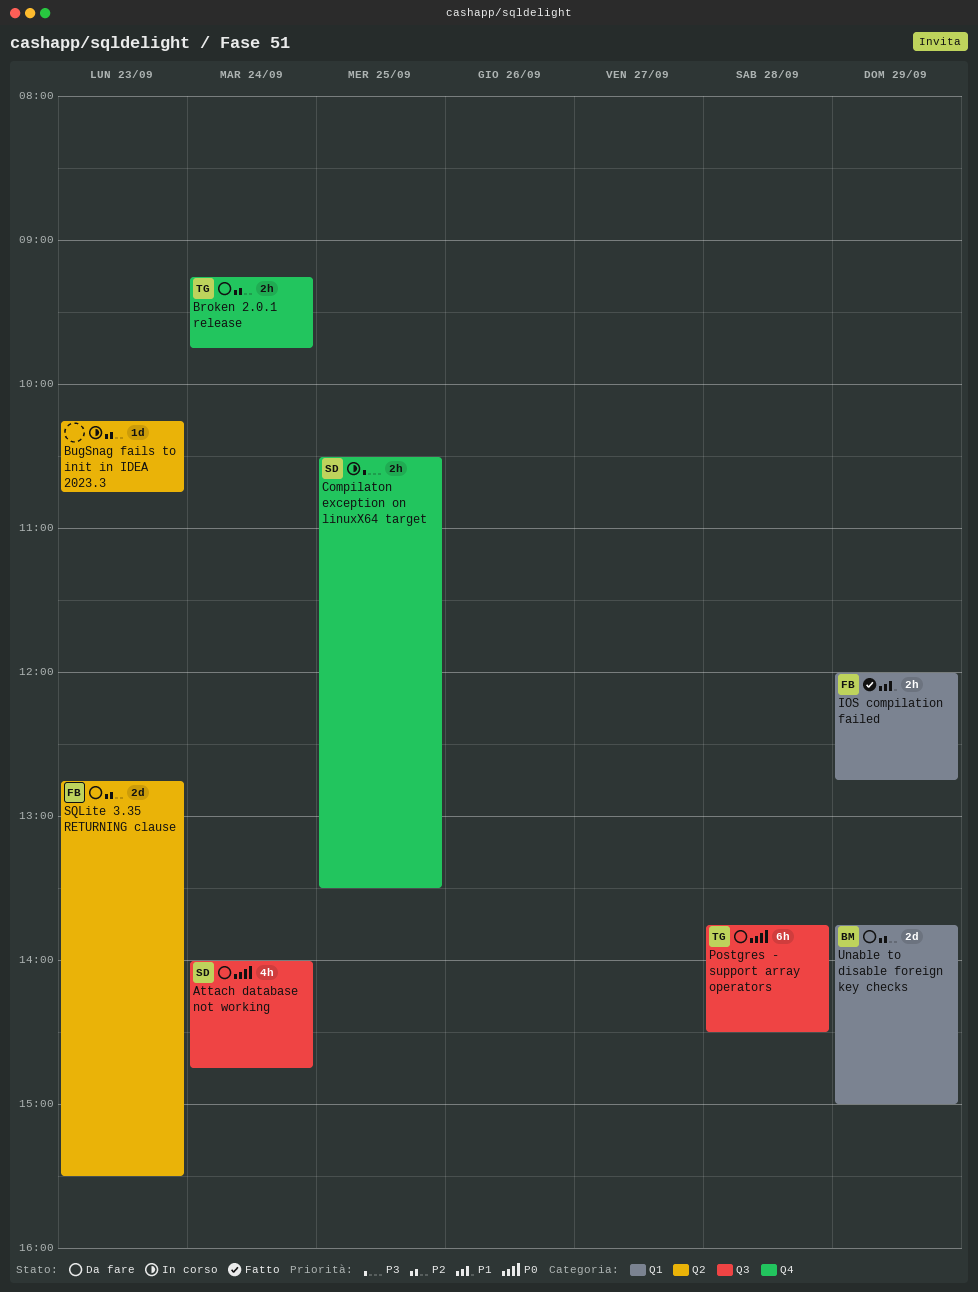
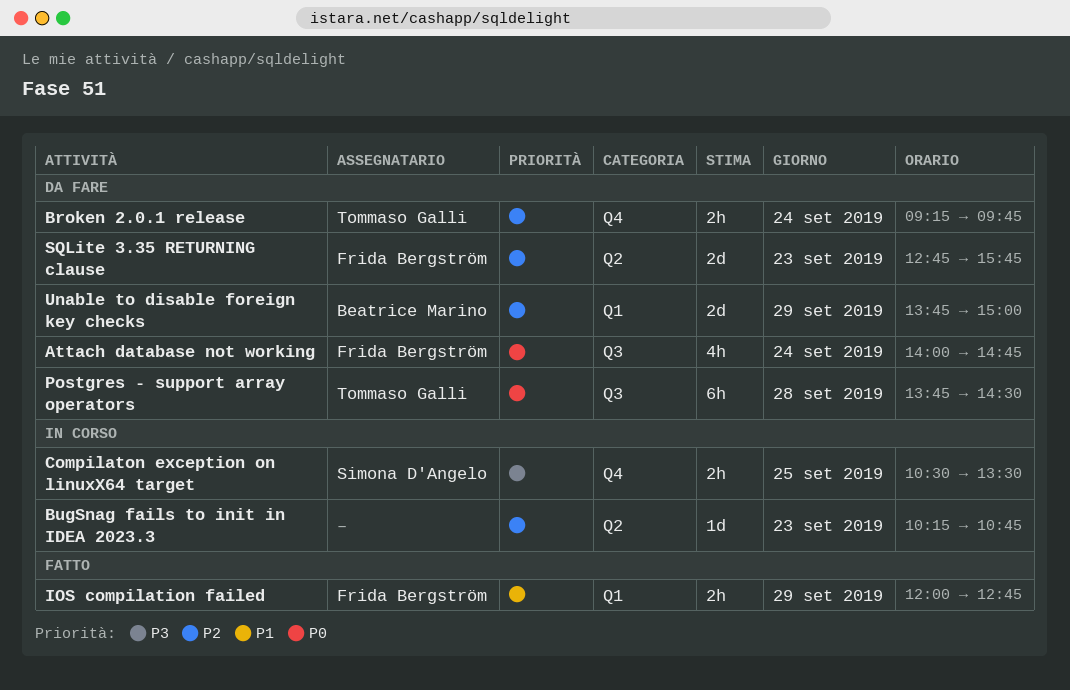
Attach database not working, owner: Simona D'Angelo -> Frida Bergström
SQLite 3.35 RETURNING clause, ends: 15:30 -> 15:45

